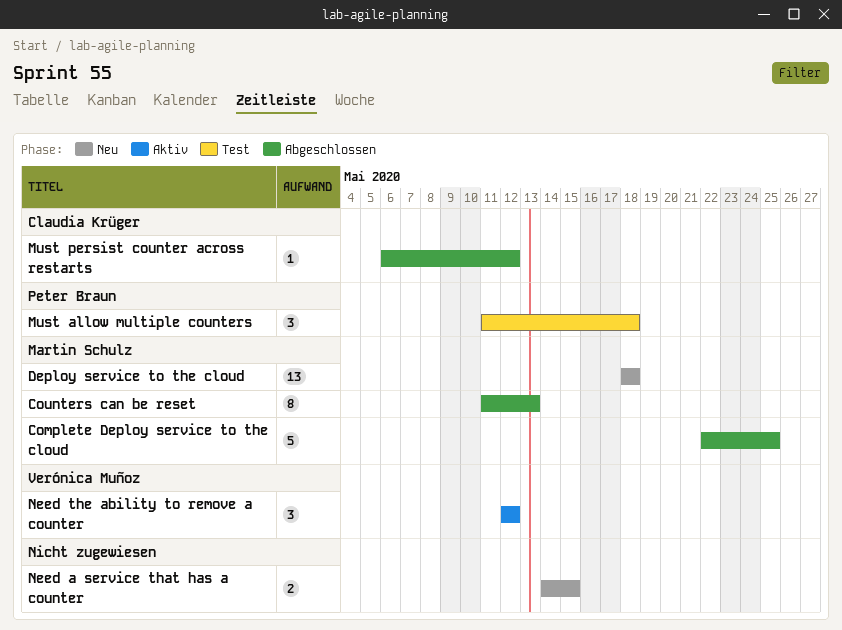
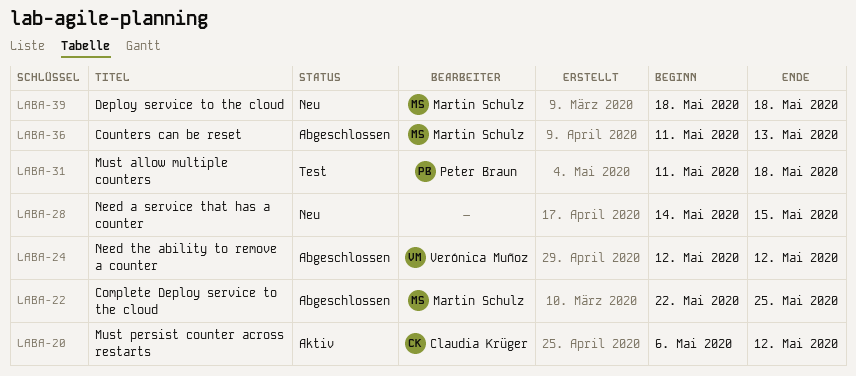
Must persist counter across restarts, status: Abgeschlossen -> Aktiv
Need the ability to remove a counter, status: Aktiv -> Abgeschlossen

